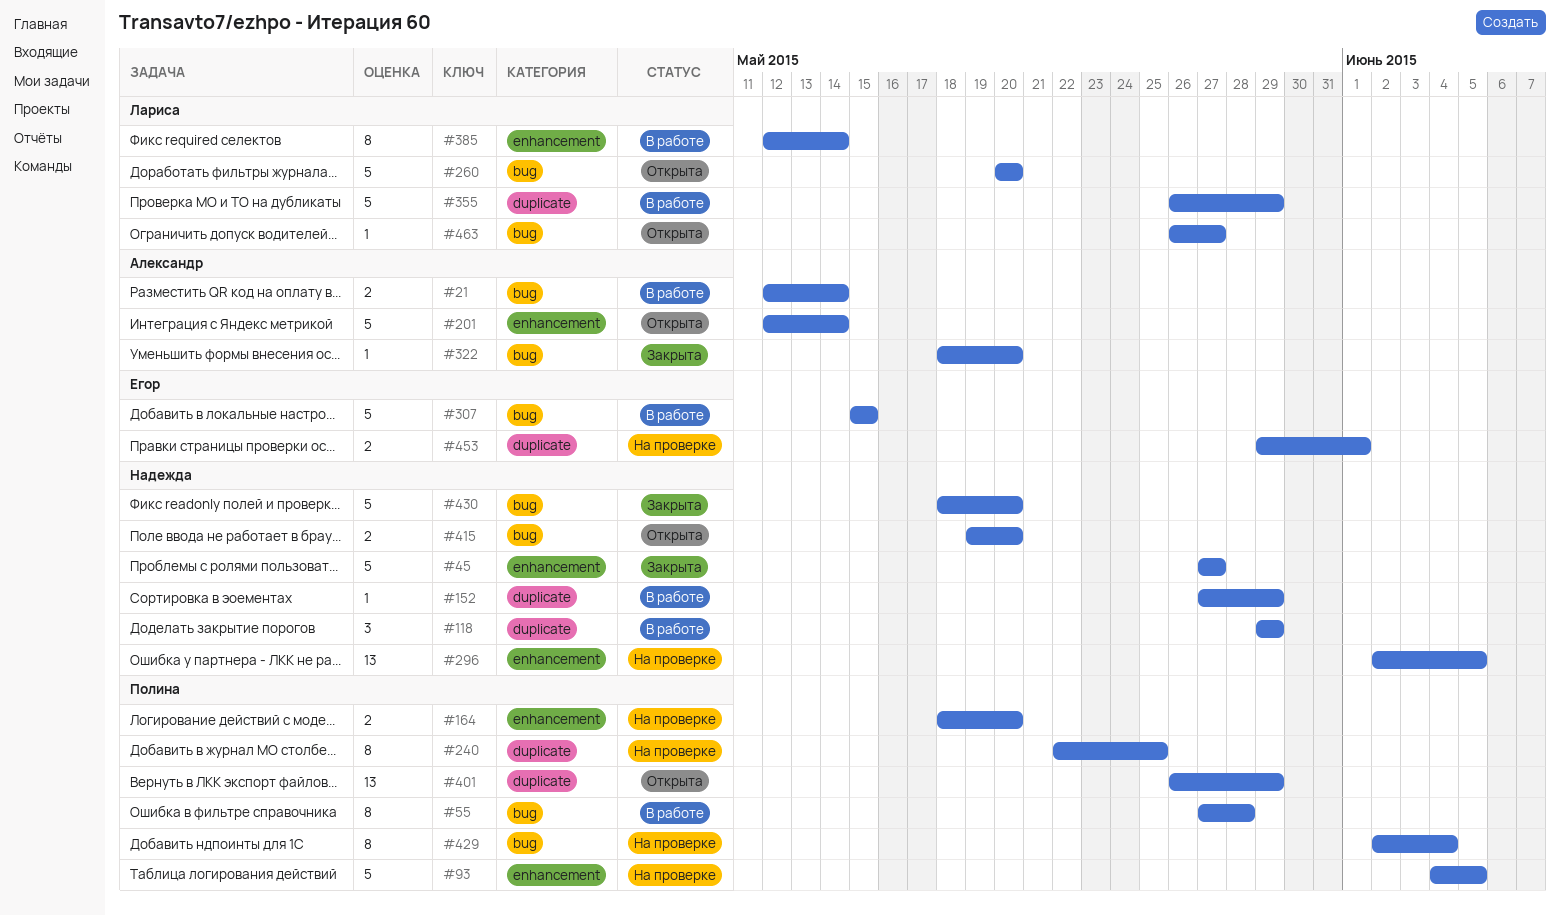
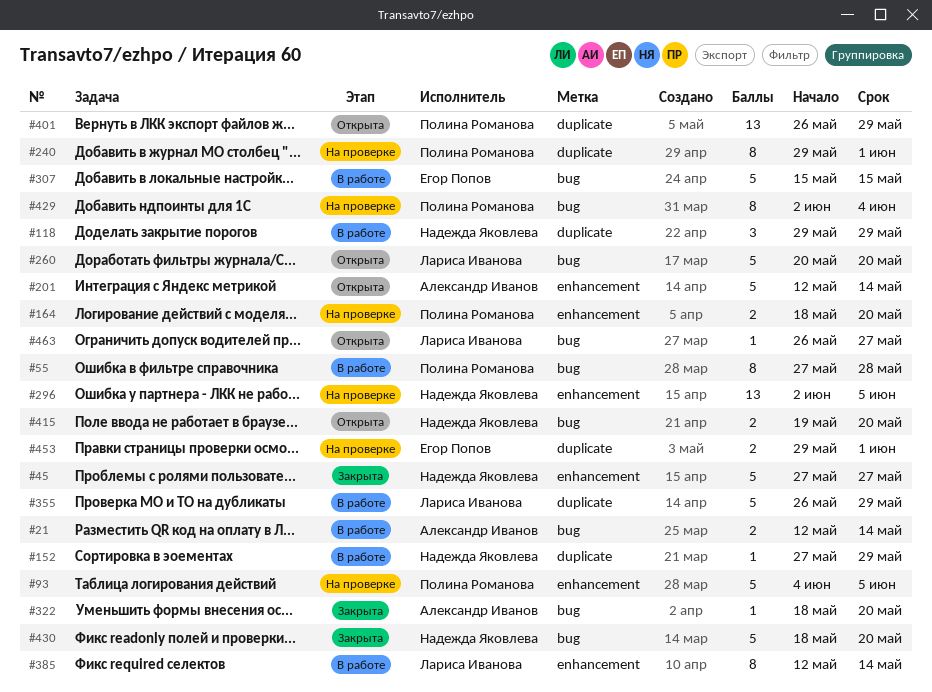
#240, start: May 22 -> May 29
#240, due: May 25 -> Jun 1

